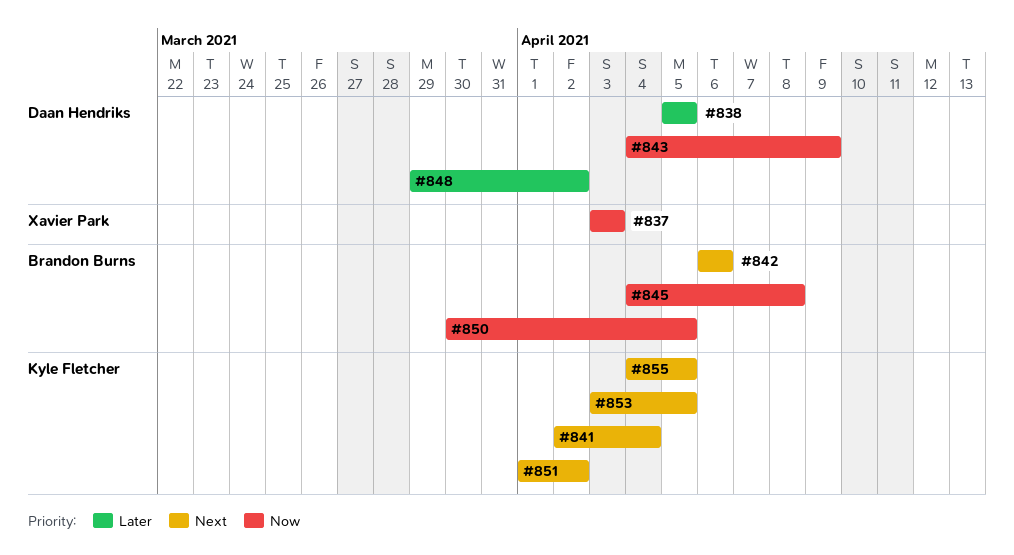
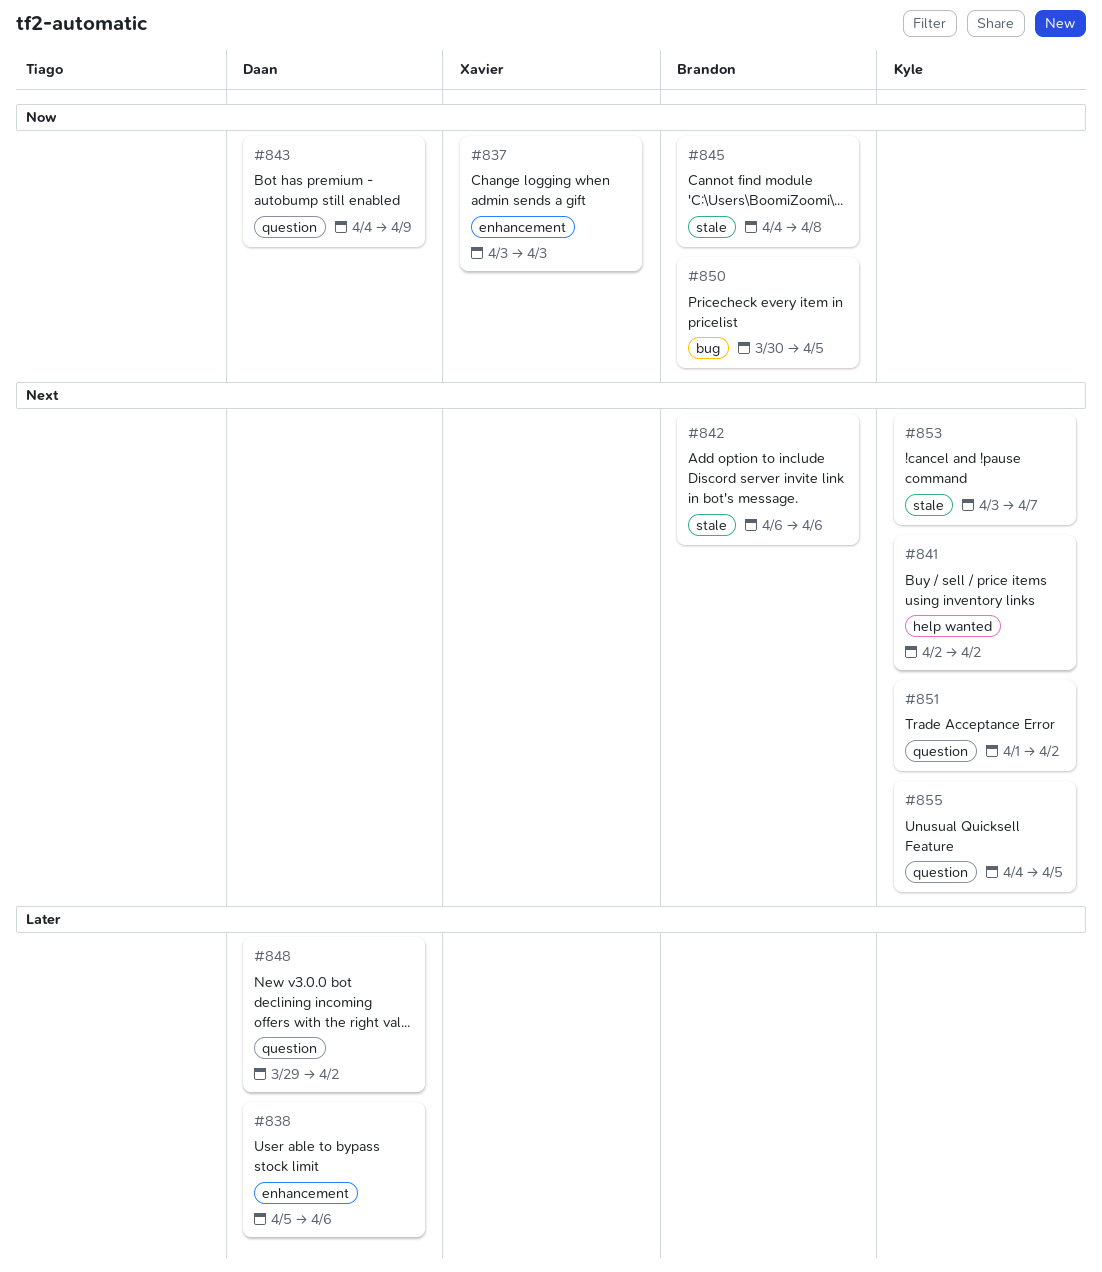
#838, due: Apr 5 -> Apr 6
#841, due: Apr 4 -> Apr 2
#853, due: Apr 5 -> Apr 7

